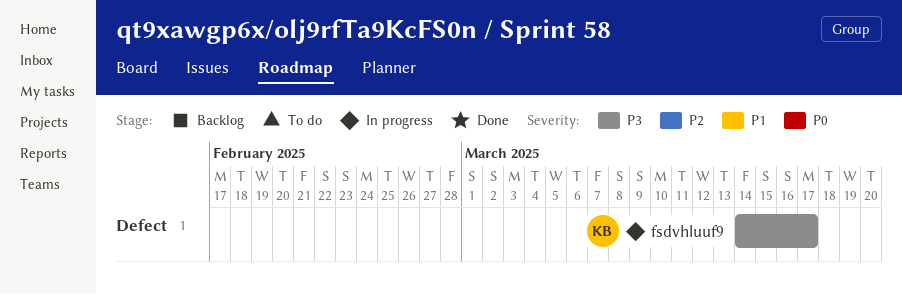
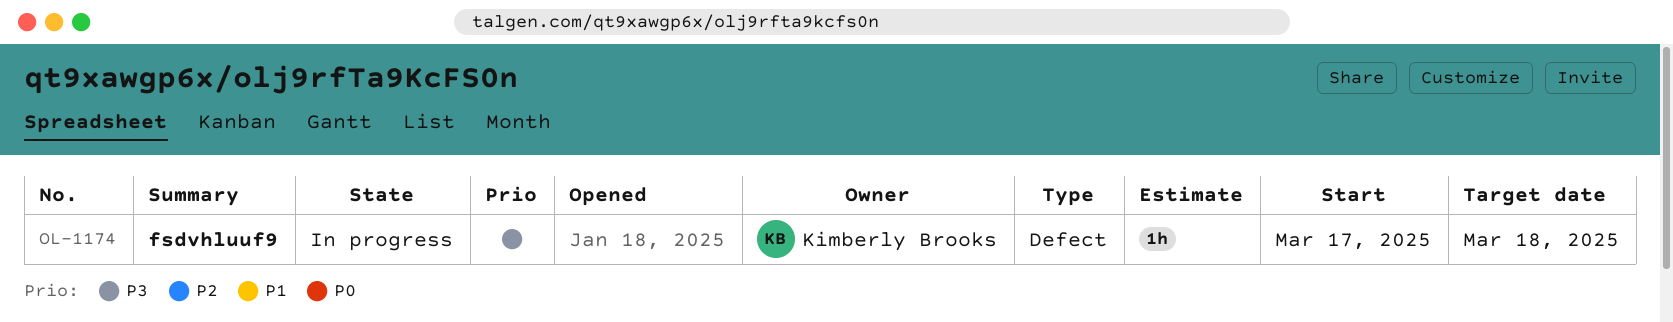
fsdvhluuf9, start: Mar 14 -> Mar 17
fsdvhluuf9, due: Mar 17 -> Mar 18

